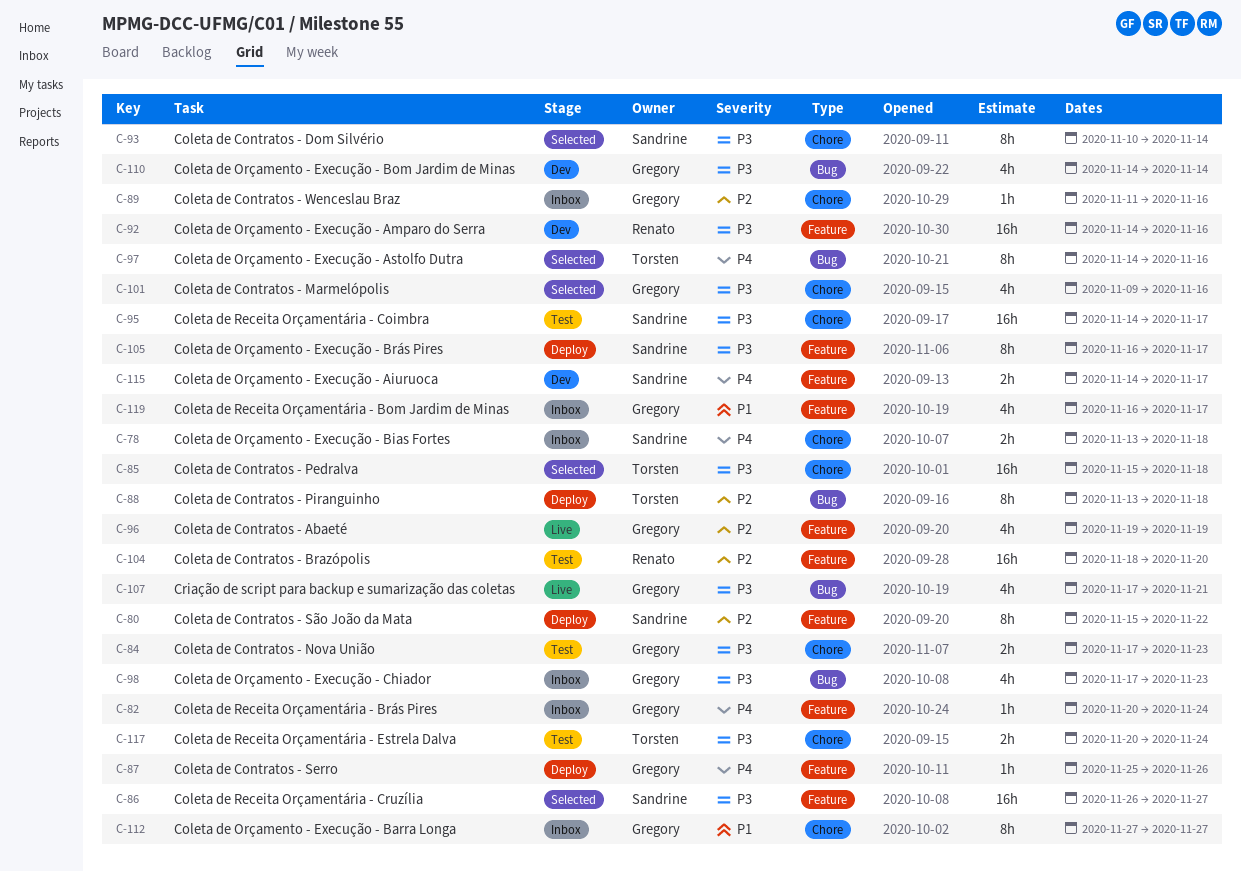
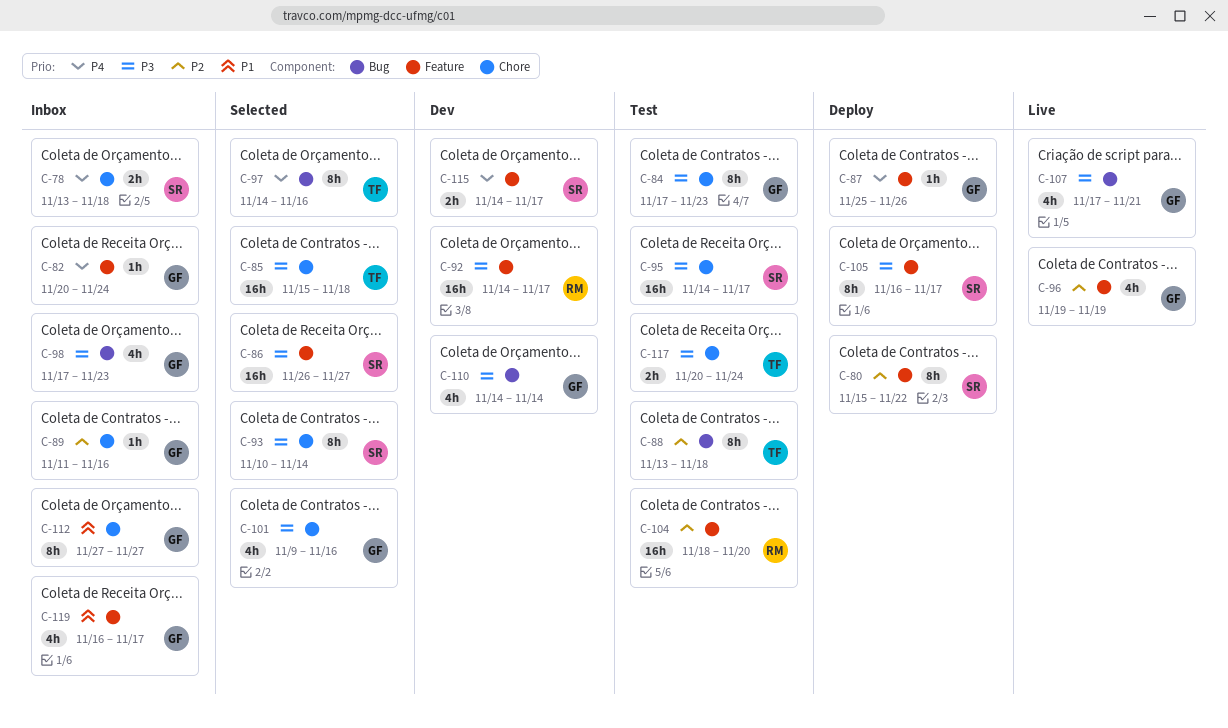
C-84, estimate: 2h -> 8h
C-88, status: Deploy -> Test
C-92, due: Nov 16 -> Nov 17

